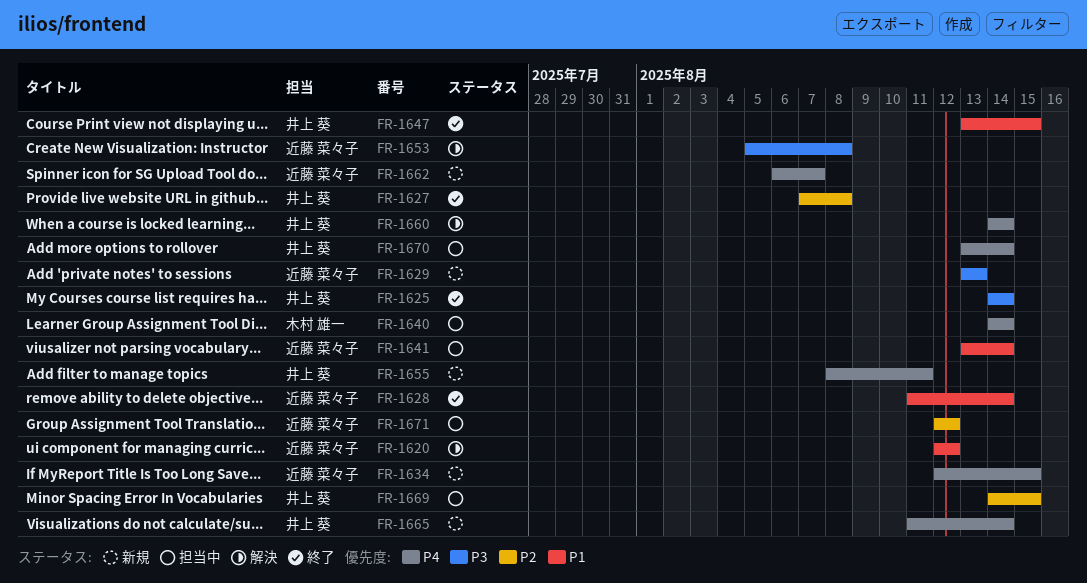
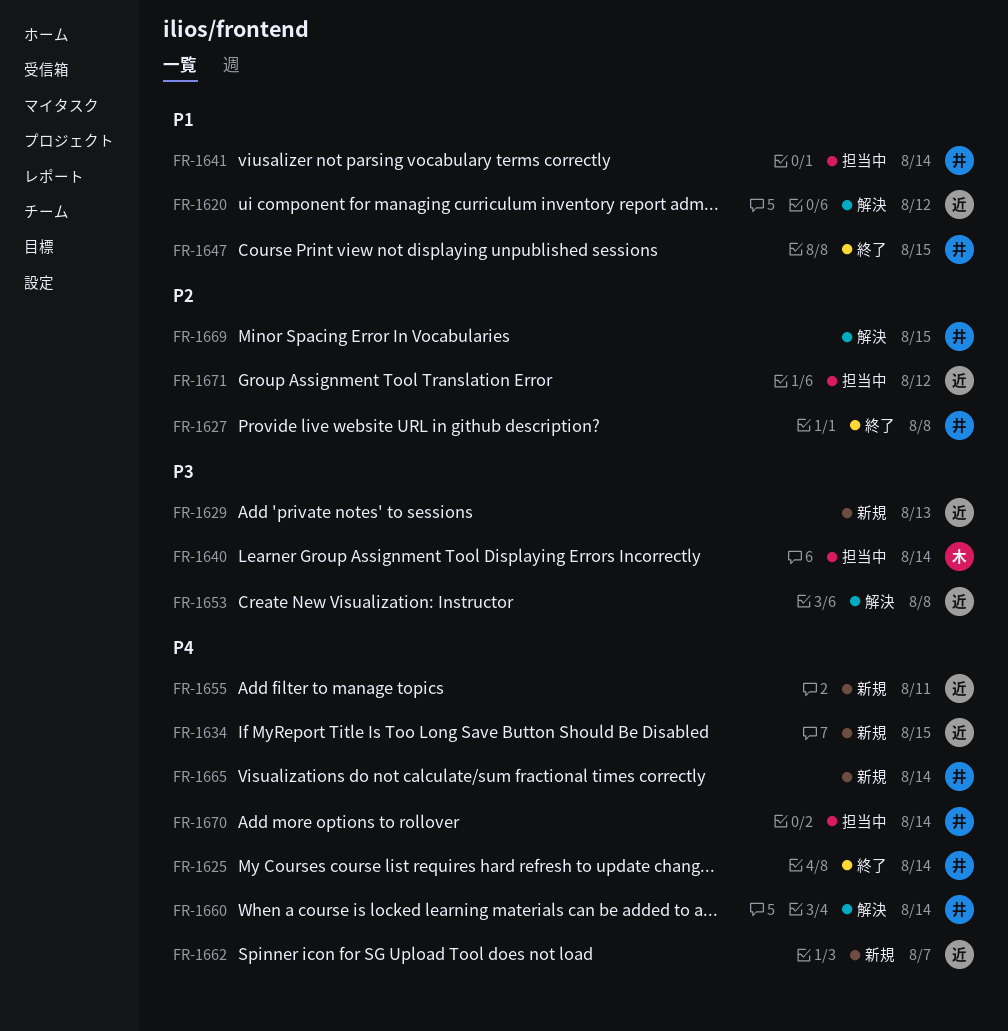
FR-1625, priority: P3 -> P4
FR-1628: present -> none
FR-1640, priority: P4 -> P3
FR-1641, owner: 近藤 菜々子 -> 井上 葵
FR-1655, owner: 井上 葵 -> 近藤 菜々子
FR-1669, status: 担当中 -> 解決

